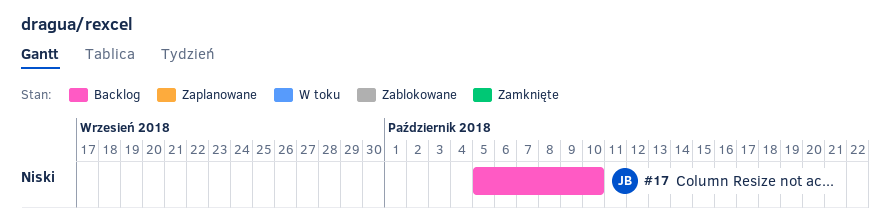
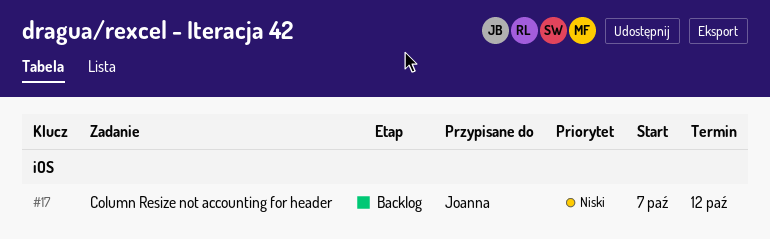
#17, start: Oct 5 -> Oct 7
#17, due: Oct 10 -> Oct 12

